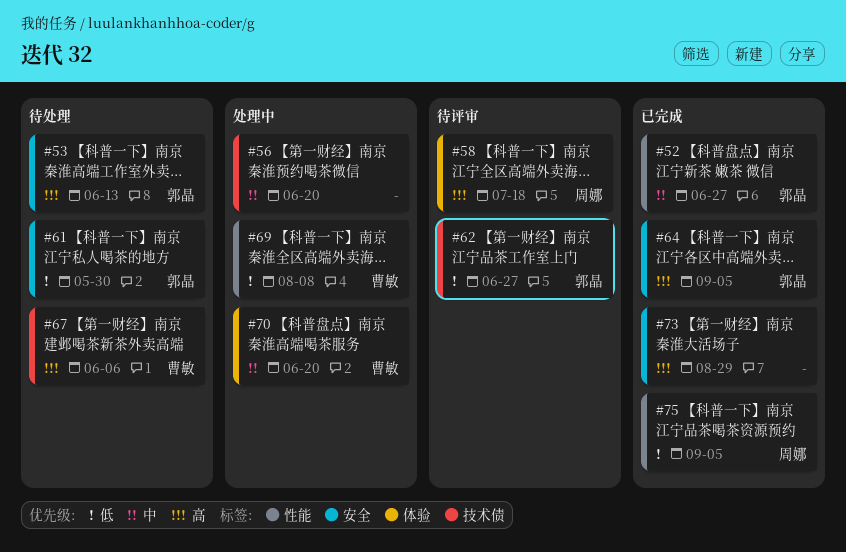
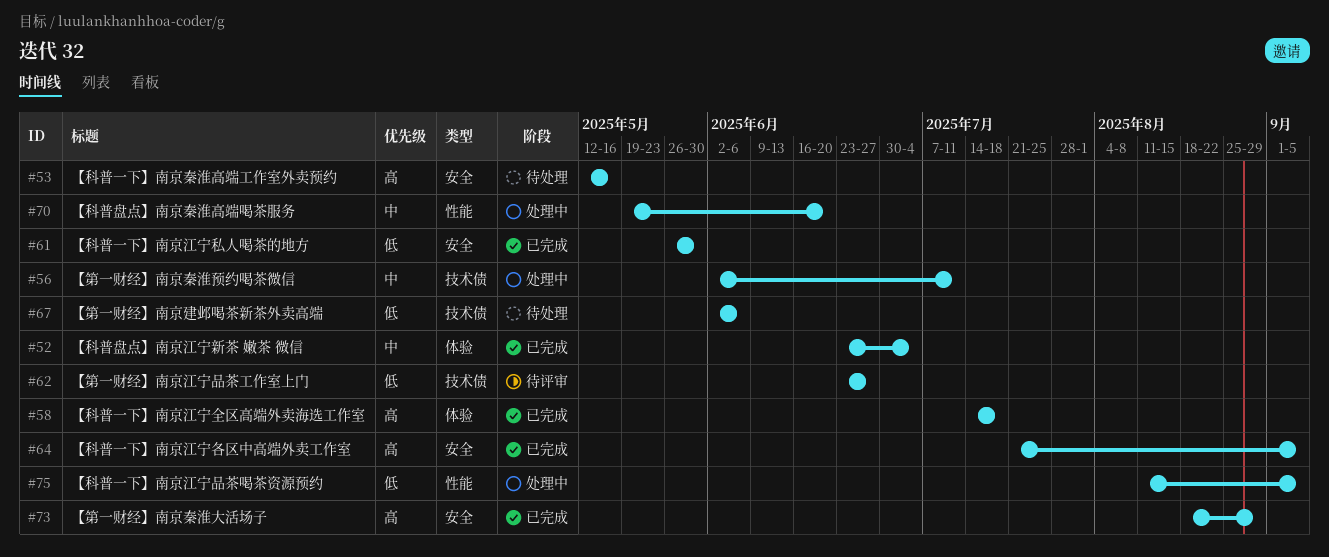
#52, label: 性能 -> 体验
#52, due: Jun 27 -> Jul 4
#53, due: Jun 13 -> May 16
#56, due: Jun 20 -> Jul 11
#58, status: 待评审 -> 已完成
#61, status: 待处理 -> 已完成
#67, priority: 高 -> 低
#69: present -> none
#70, label: 体验 -> 性能
#75, status: 已完成 -> 处理中

